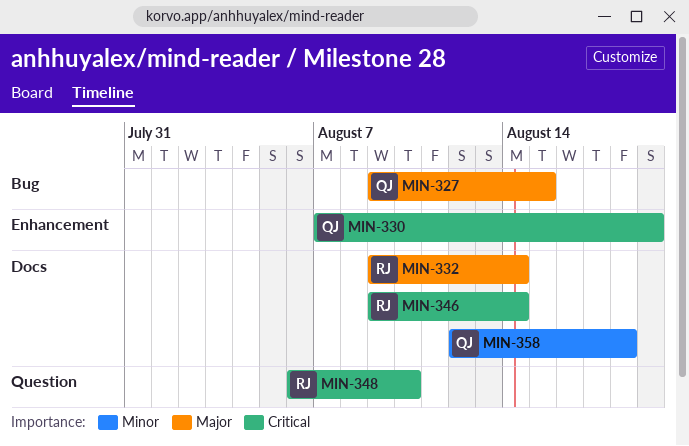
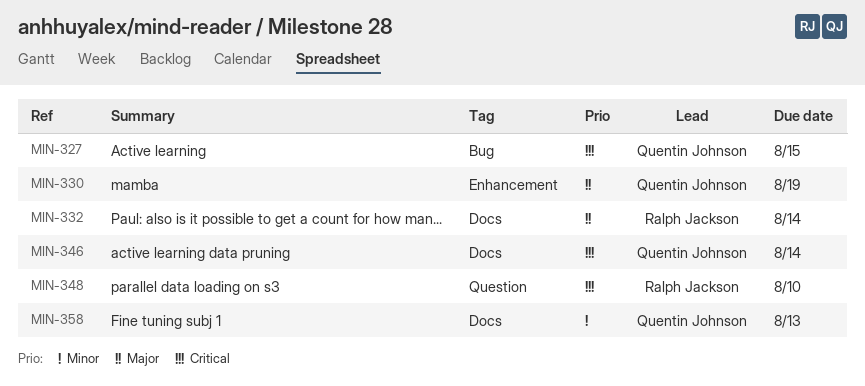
MIN-327, priority: Major -> Critical
MIN-330, priority: Critical -> Major
MIN-346, owner: Ralph Jackson -> Quentin Johnson
MIN-358, due: Aug 18 -> Aug 13

